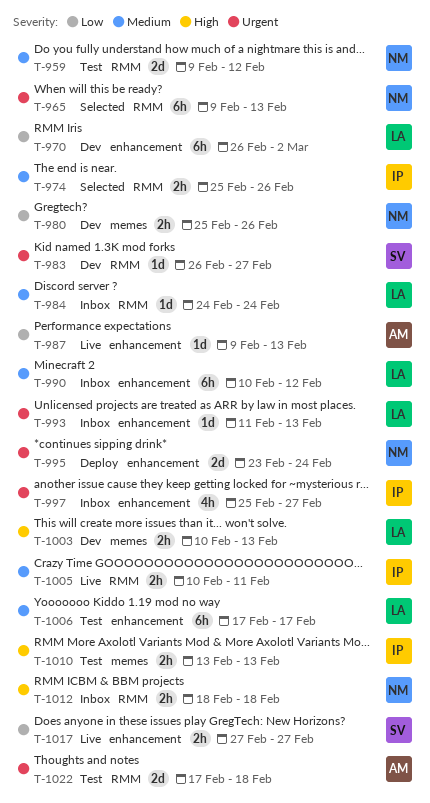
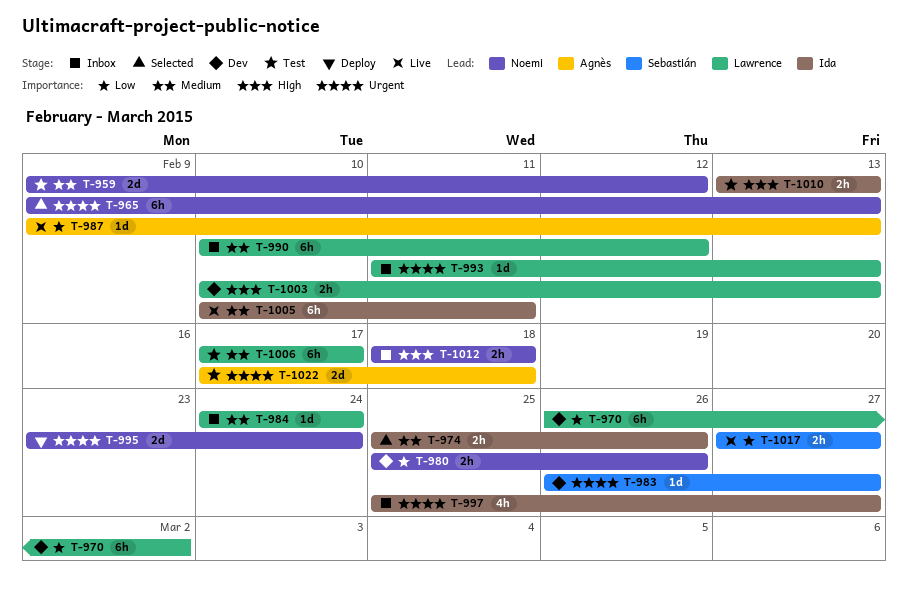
T-1005, estimate: 2h -> 6h

